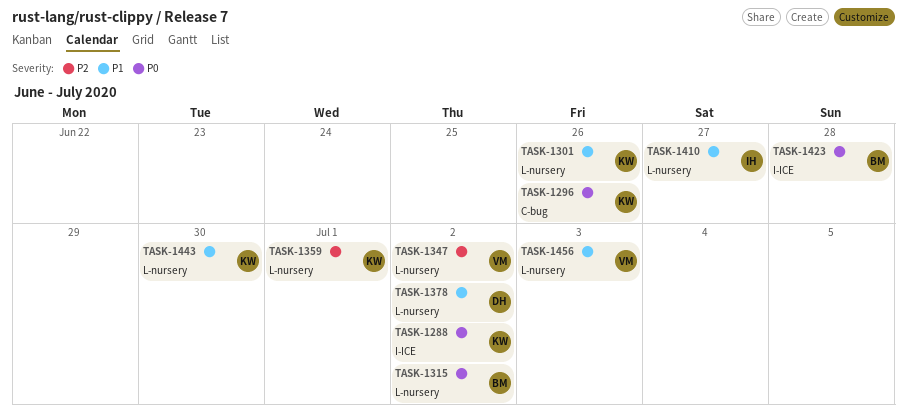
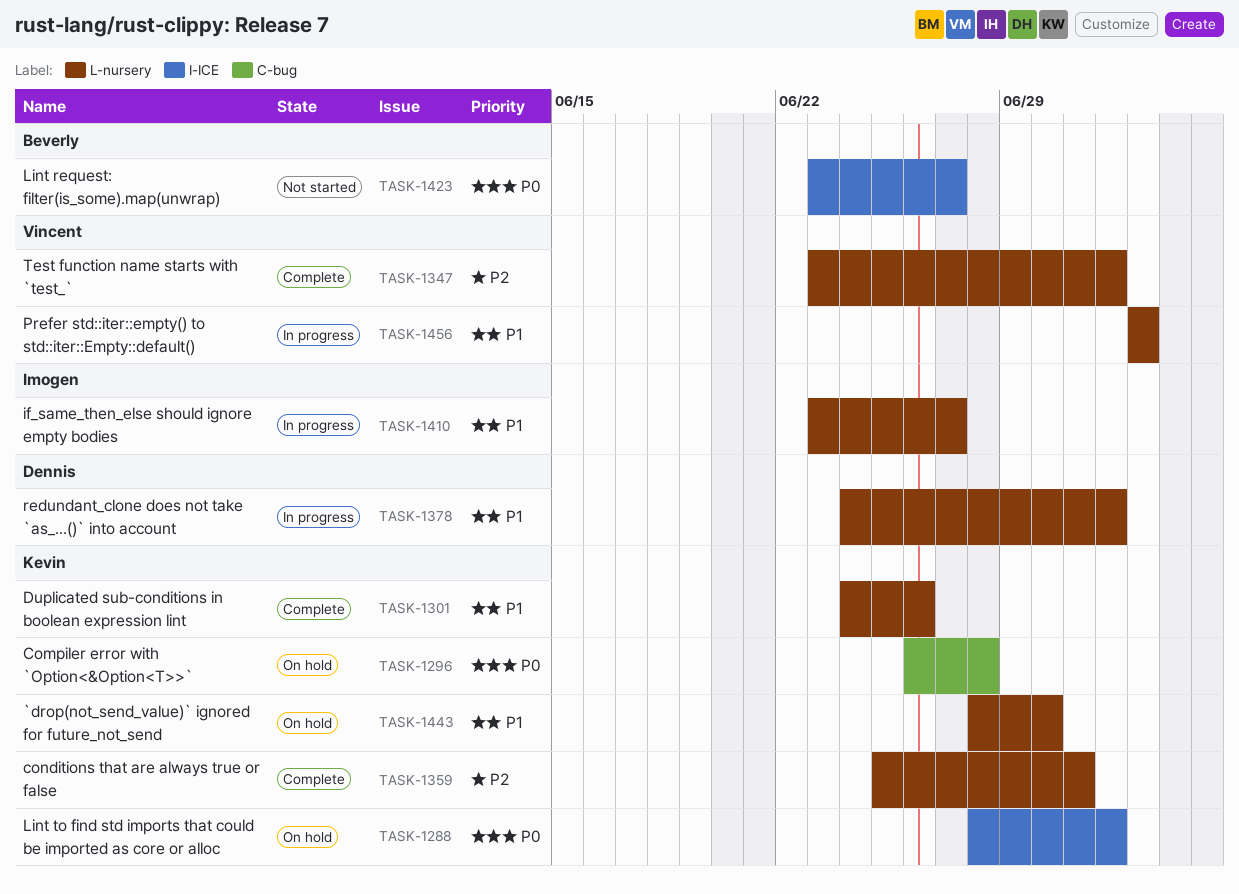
TASK-1296, due: Jun 26 -> Jun 28
TASK-1315: present -> none
TASK-1423, due: Jun 28 -> Jun 27

